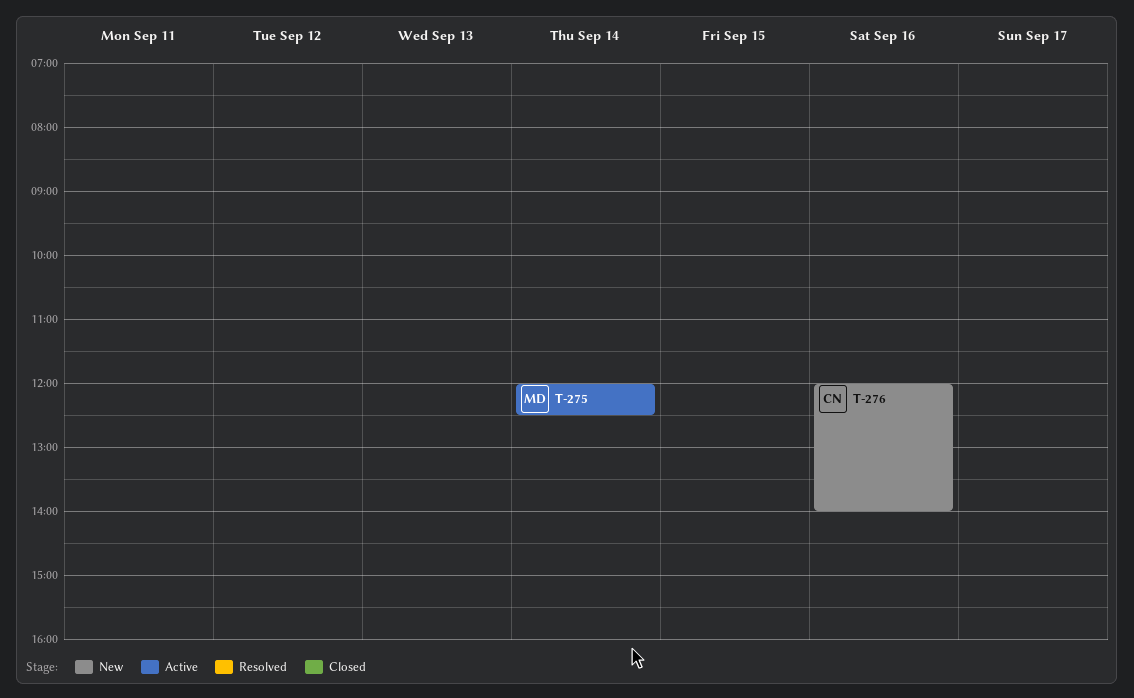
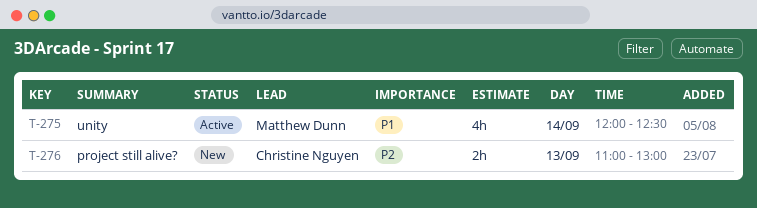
T-276, day: Sep 16 -> Sep 13
T-276, begins: 12:00 -> 11:00
T-276, ends: 14:00 -> 13:00

